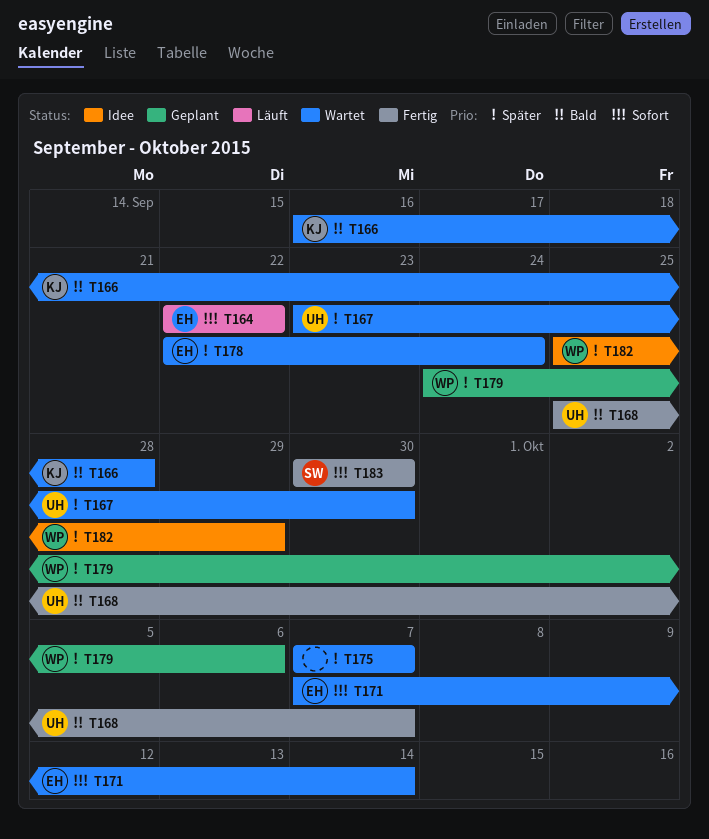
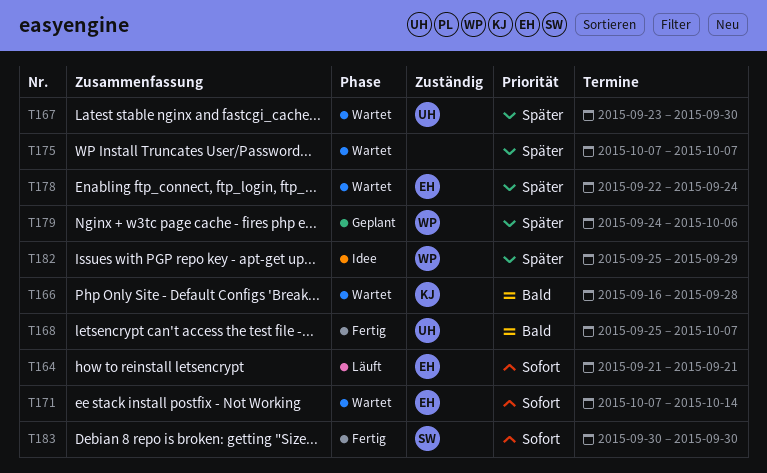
T164, start: Sep 22 -> Sep 21
T164, due: Sep 22 -> Sep 21

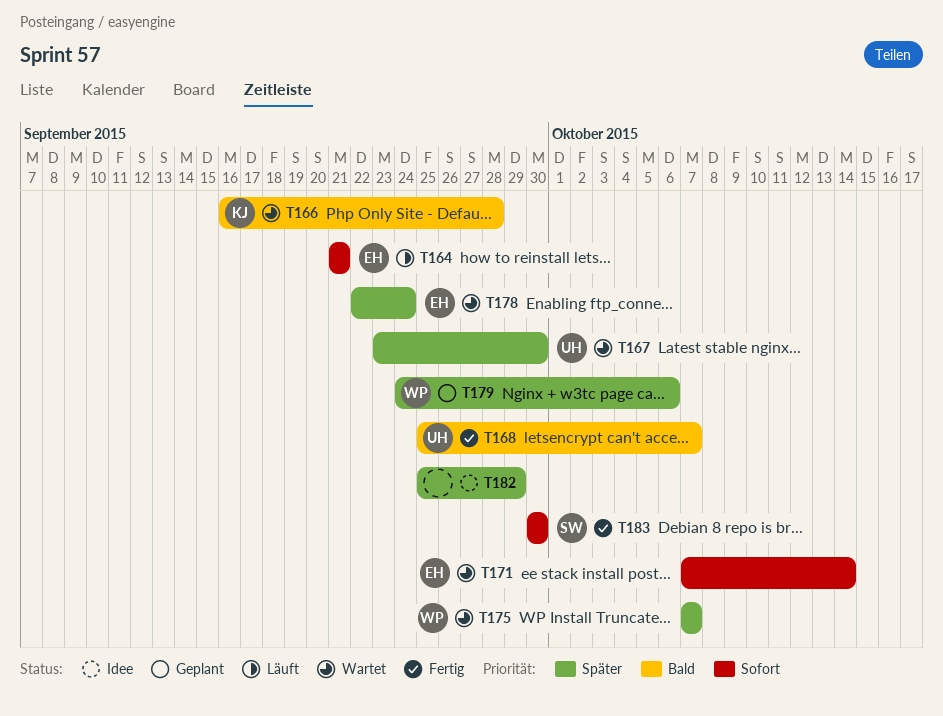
T175, owner: none -> WP
T182, owner: WP -> none

